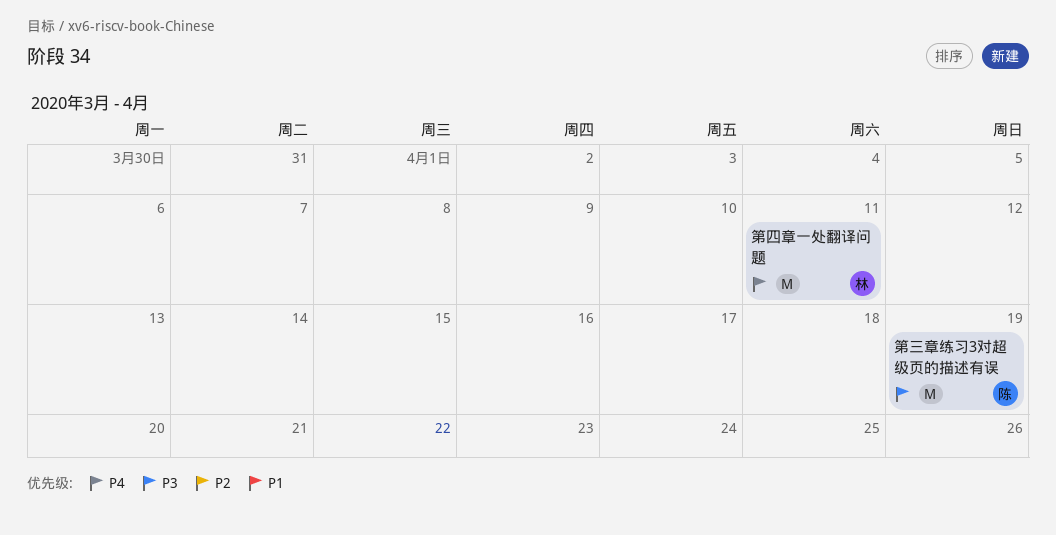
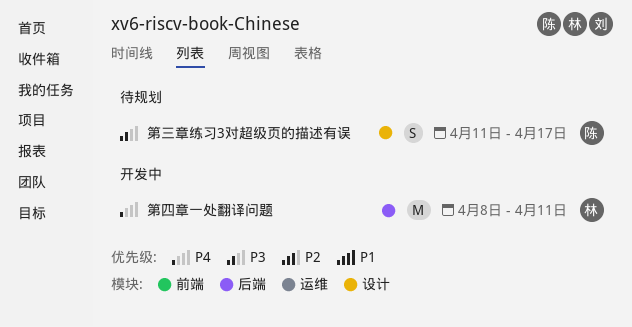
第三章练习3对超级页的描述有误, estimate: M -> S
第三章练习3对超级页的描述有误, due: Apr 19 -> Apr 17

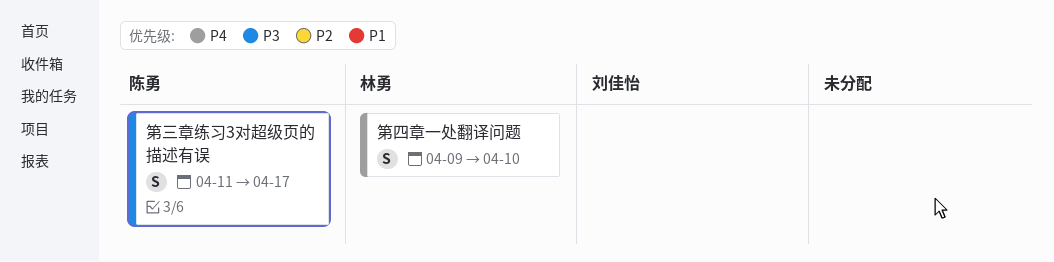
第四章一处翻译问题, estimate: M -> S
第四章一处翻译问题, start: Apr 8 -> Apr 9
第四章一处翻译问题, due: Apr 11 -> Apr 10

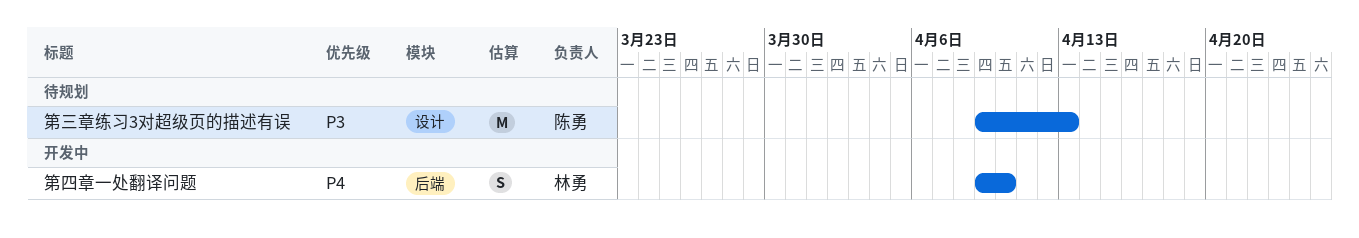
第三章练习3对超级页的描述有误, estimate: S -> M
第三章练习3对超级页的描述有误, start: Apr 11 -> Apr 9
第三章练习3对超级页的描述有误, due: Apr 17 -> Apr 13

